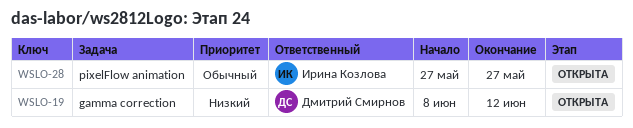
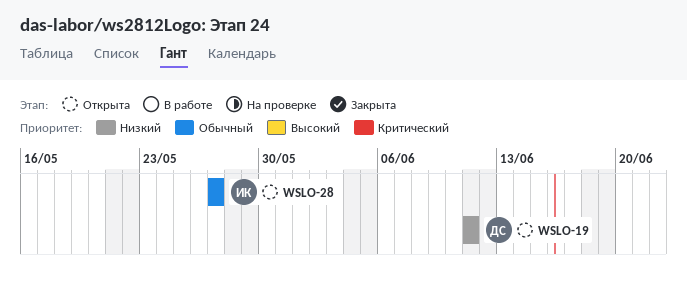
WSLO-19, start: Jun 8 -> Jun 11
WSLO-19, due: Jun 12 -> Jun 11

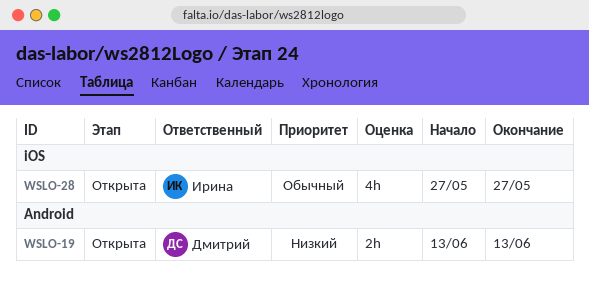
WSLO-19, start: Jun 11 -> Jun 13
WSLO-19, due: Jun 11 -> Jun 13

